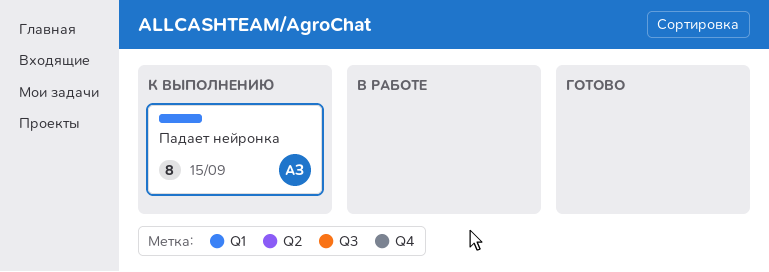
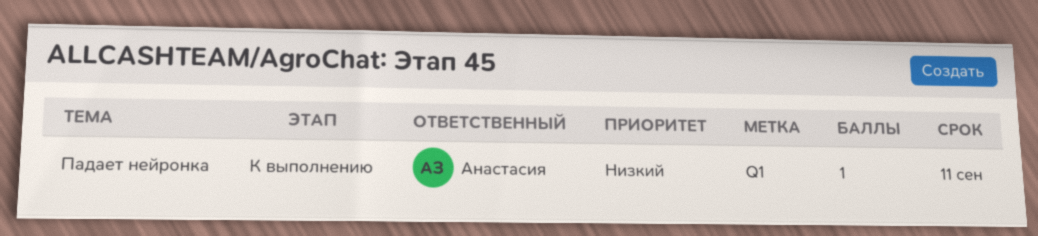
Падает нейронка, estimate: 8 -> 1
Падает нейронка, due: Sep 15 -> Sep 11

